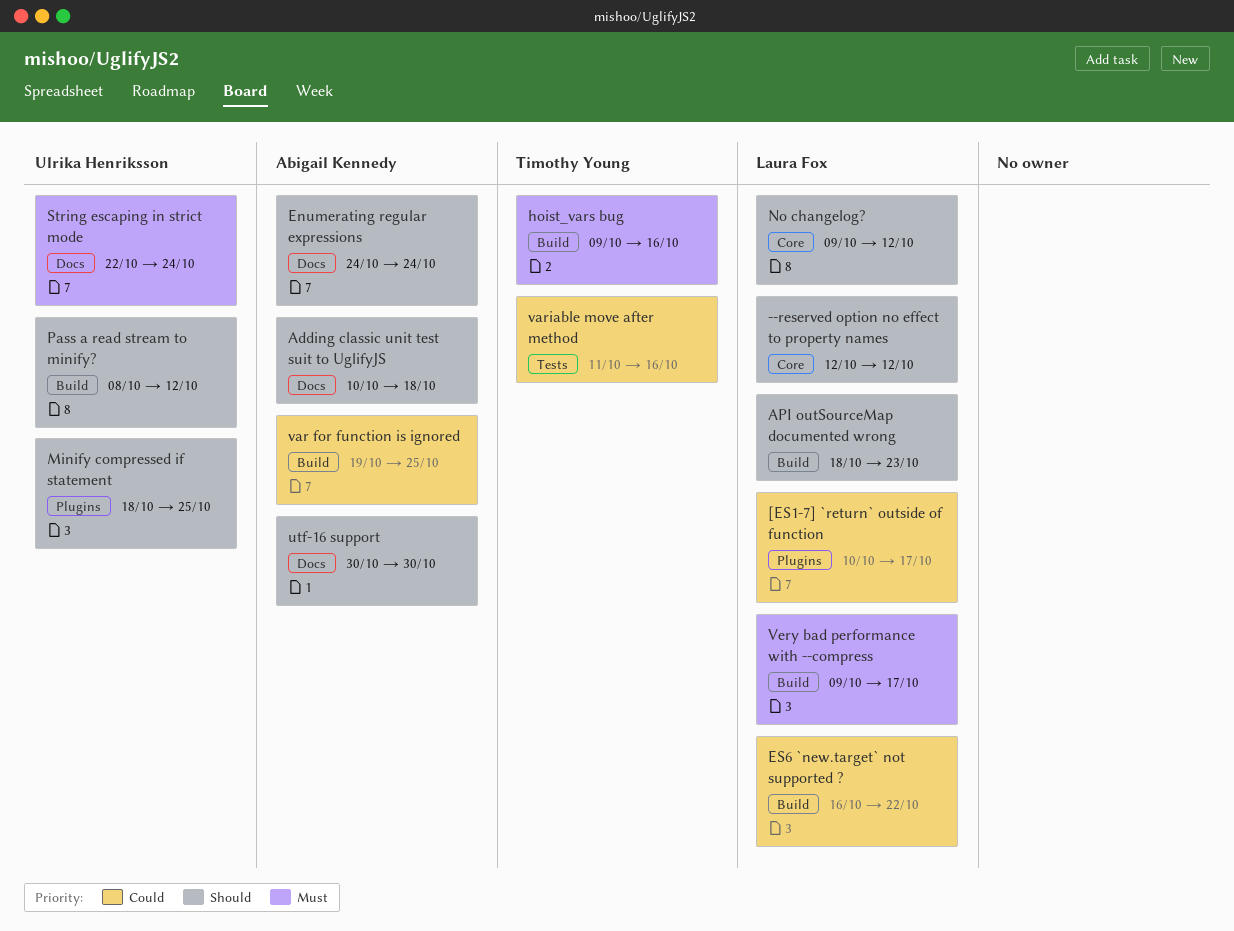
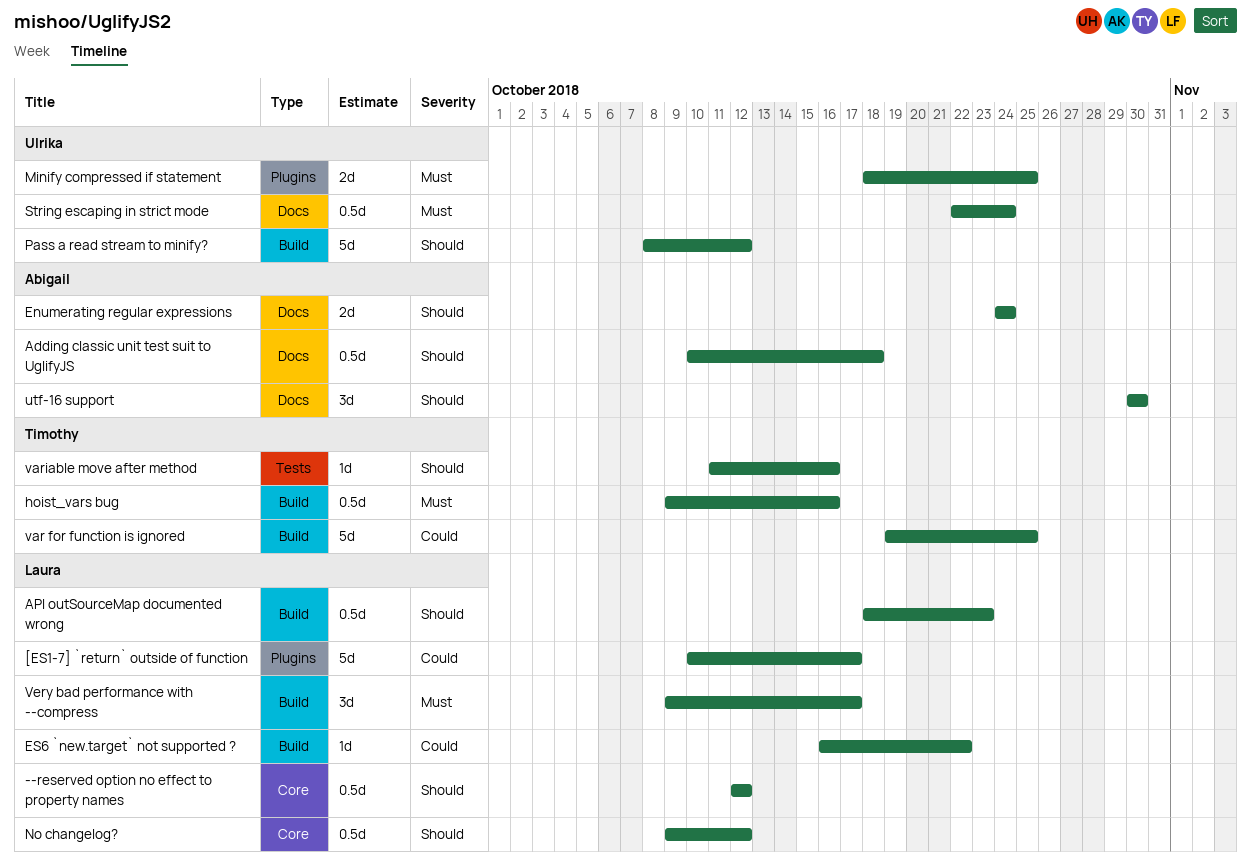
Minify compressed if statement, priority: Should -> Must
var for function is ignored, owner: Abigail Kennedy -> Timothy Young
variable move after method, priority: Could -> Should

